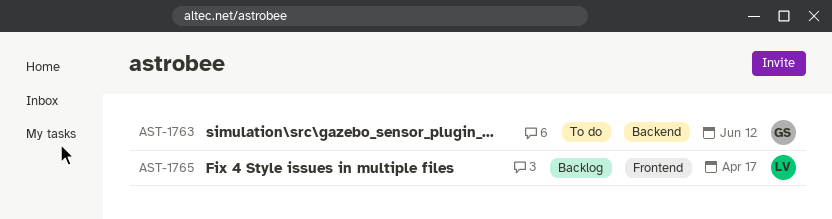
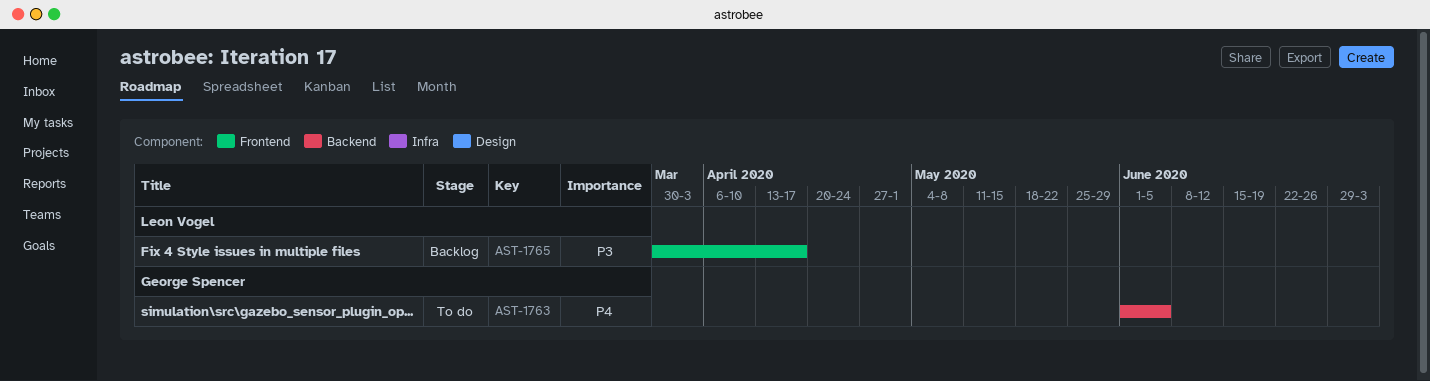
AST-1763, due: Jun 12 -> Jun 5

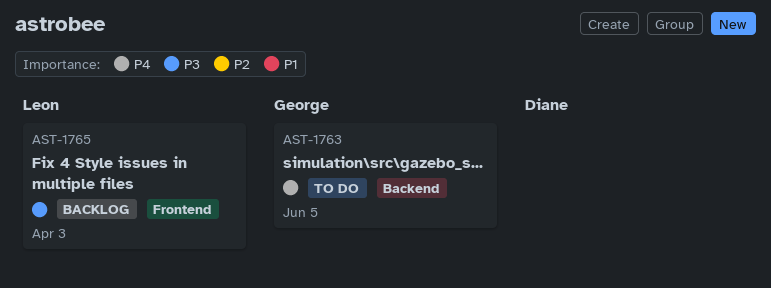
AST-1765, due: Apr 17 -> Apr 3

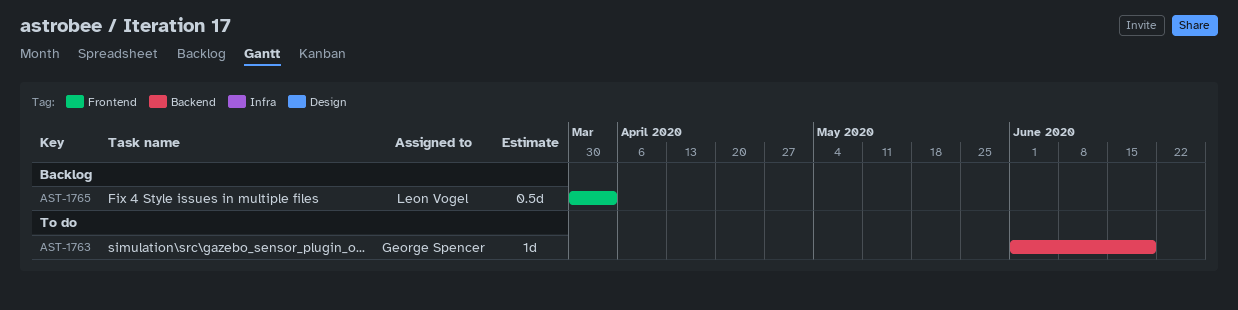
AST-1763, due: Jun 5 -> Jun 19

